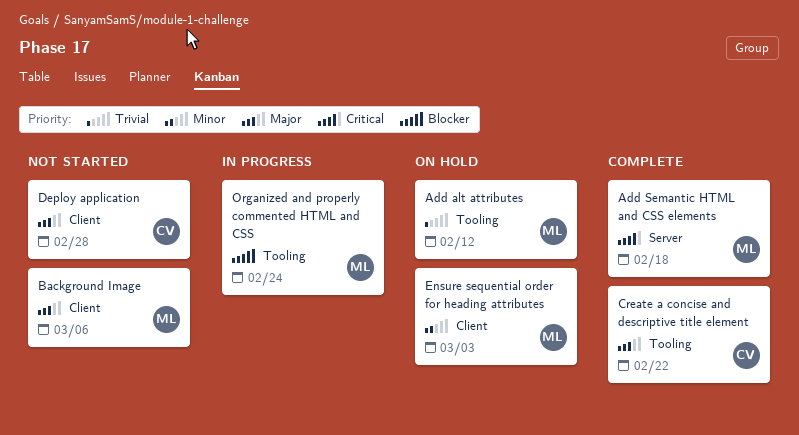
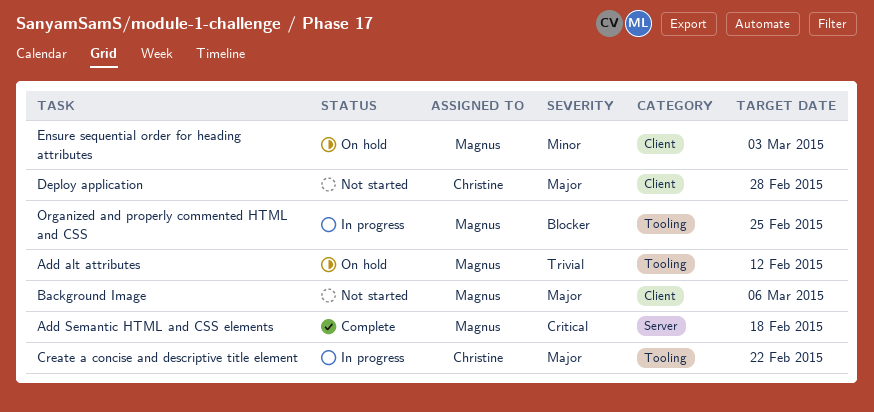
Create a concise and descriptive title element, status: Complete -> In progress
Organized and properly commented HTML and CSS, due: Feb 24 -> Feb 25

